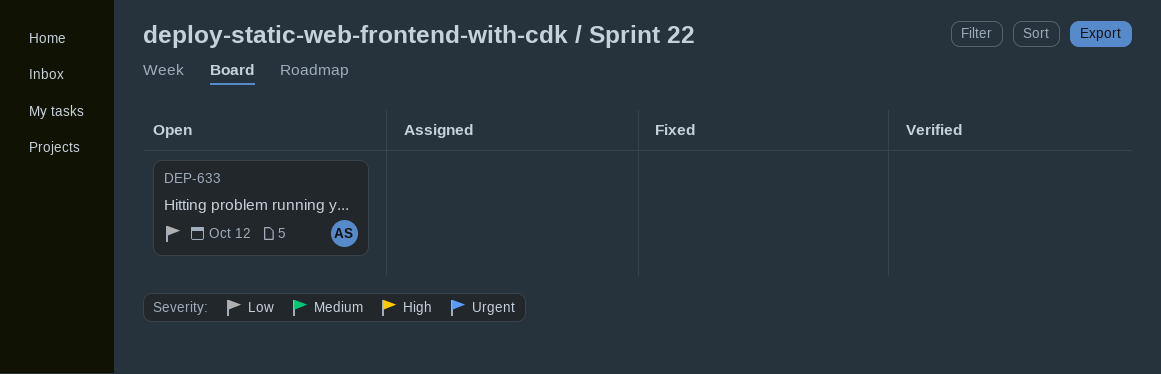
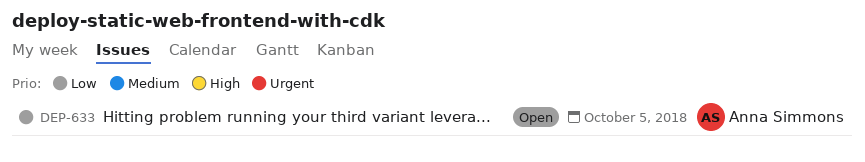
DEP-633, due: Oct 12 -> Oct 5

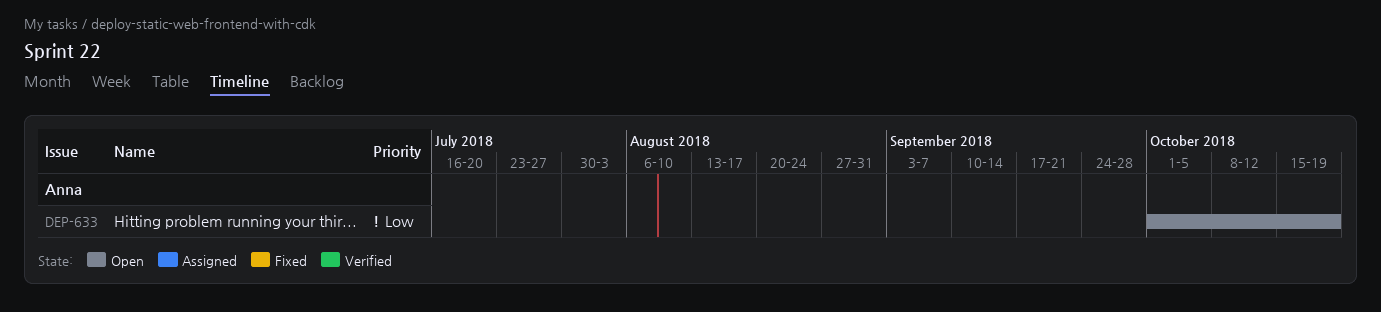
DEP-633, due: Oct 5 -> Oct 19

